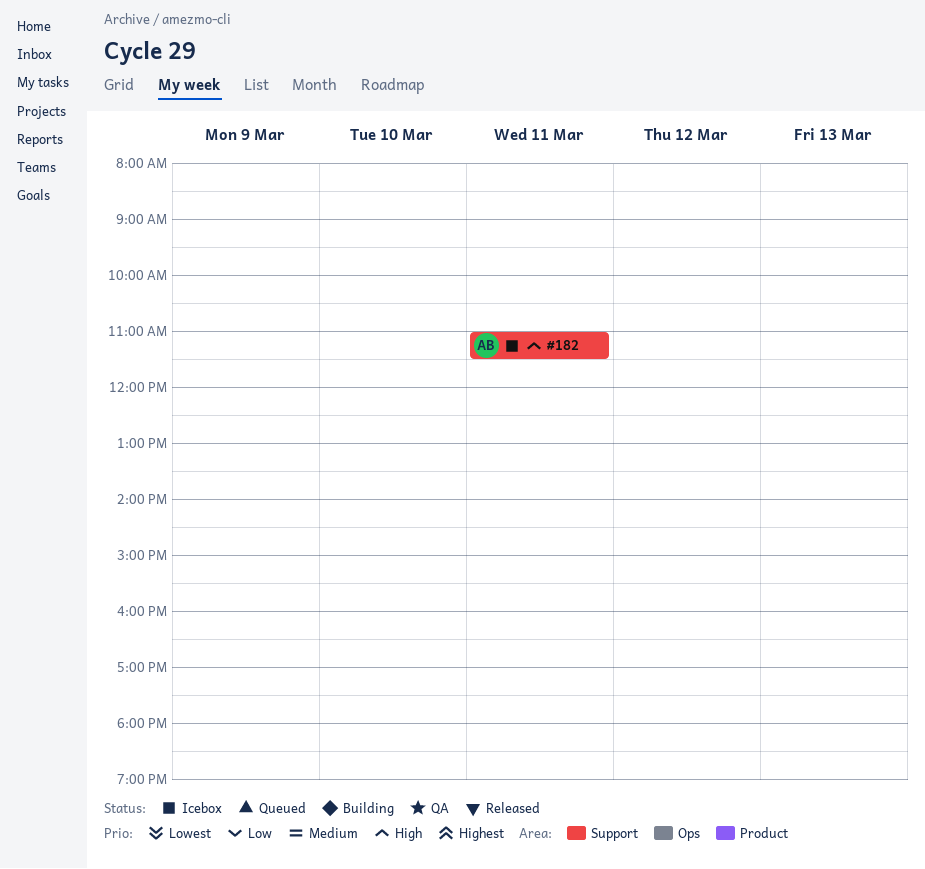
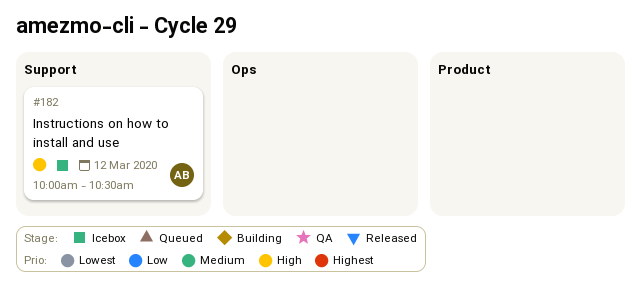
#182, day: Mar 11 -> Mar 12
#182, begins: 11:00 -> 10:00
#182, ends: 11:30 -> 10:30

